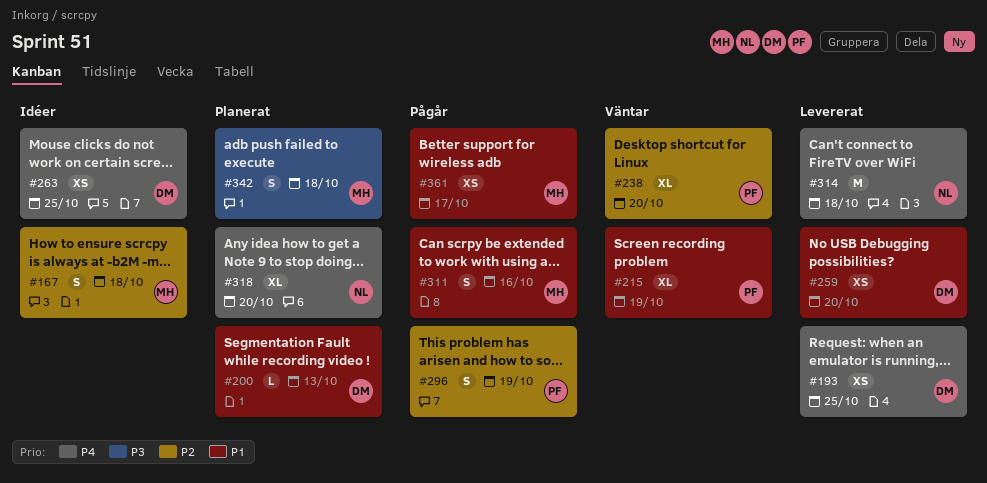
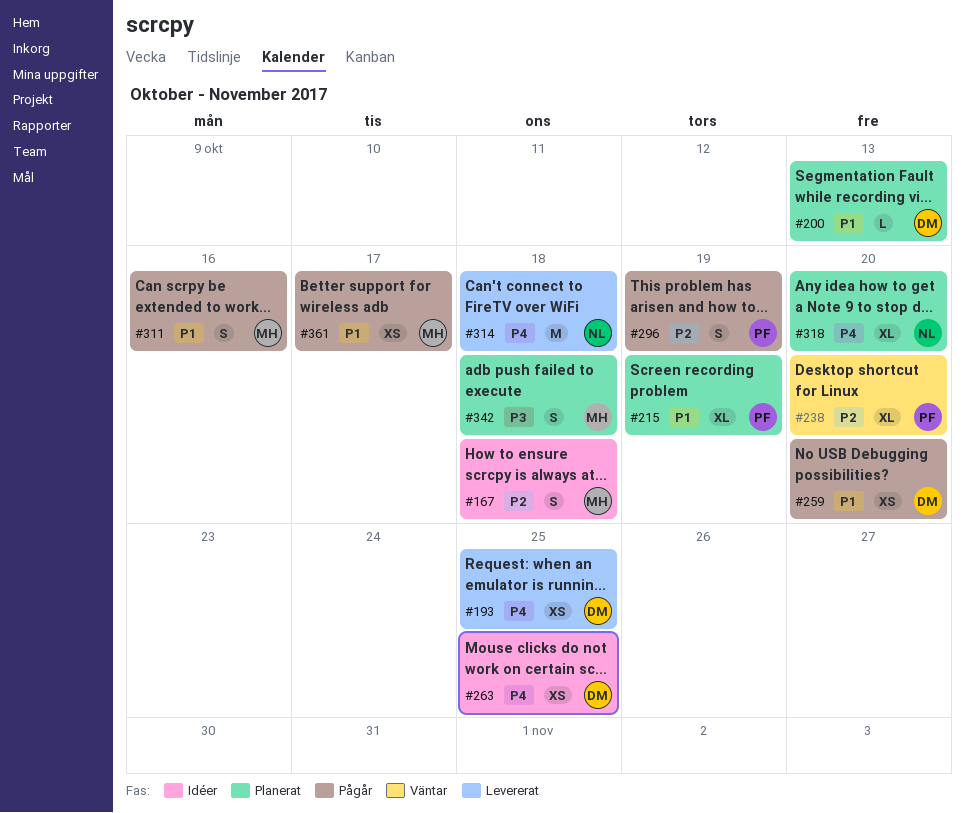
#215, status: Väntar -> Planerat
#259, status: Levererat -> Pågår

